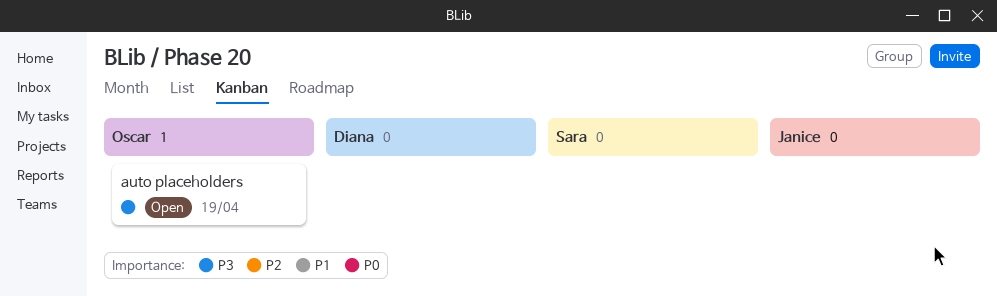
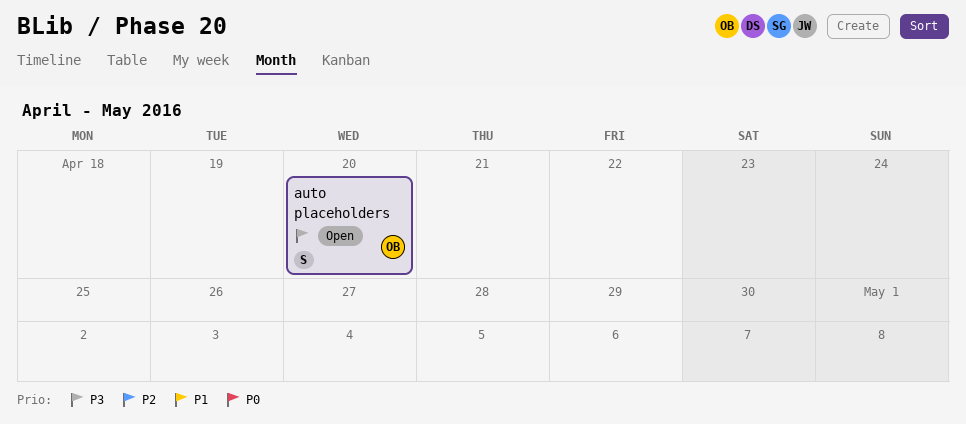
auto placeholders, due: Apr 19 -> Apr 20

